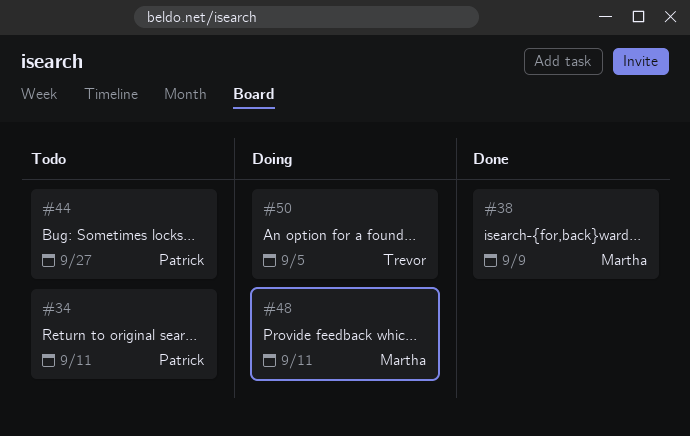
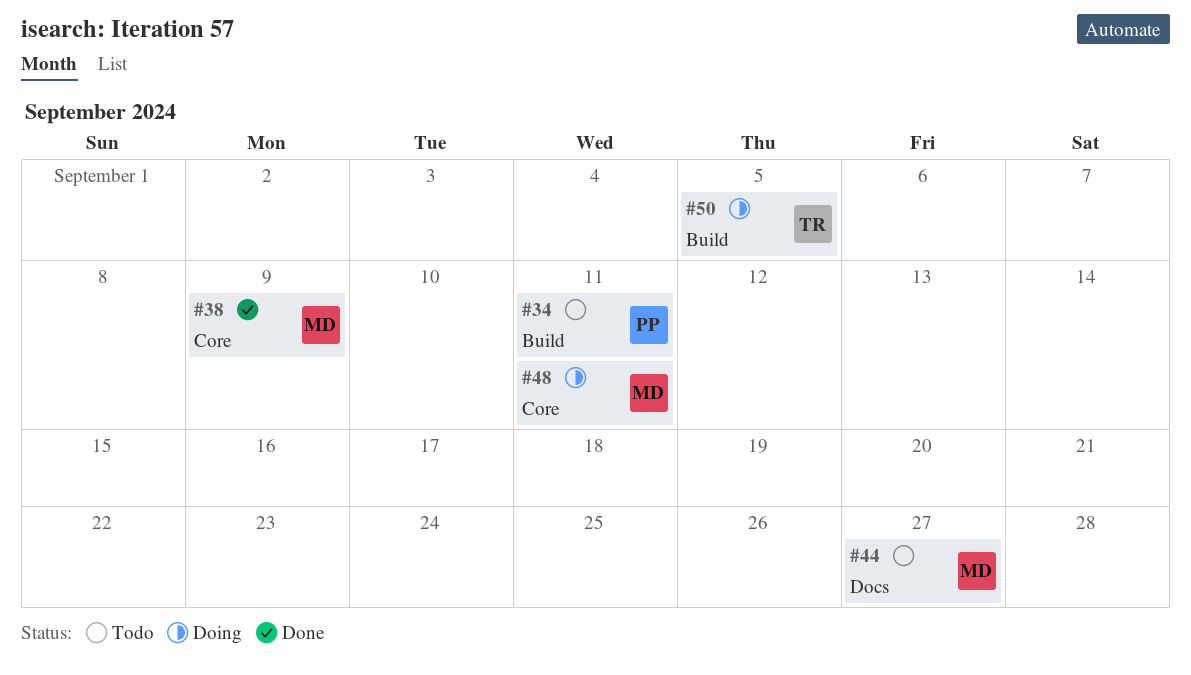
#44, owner: Patrick -> Martha

